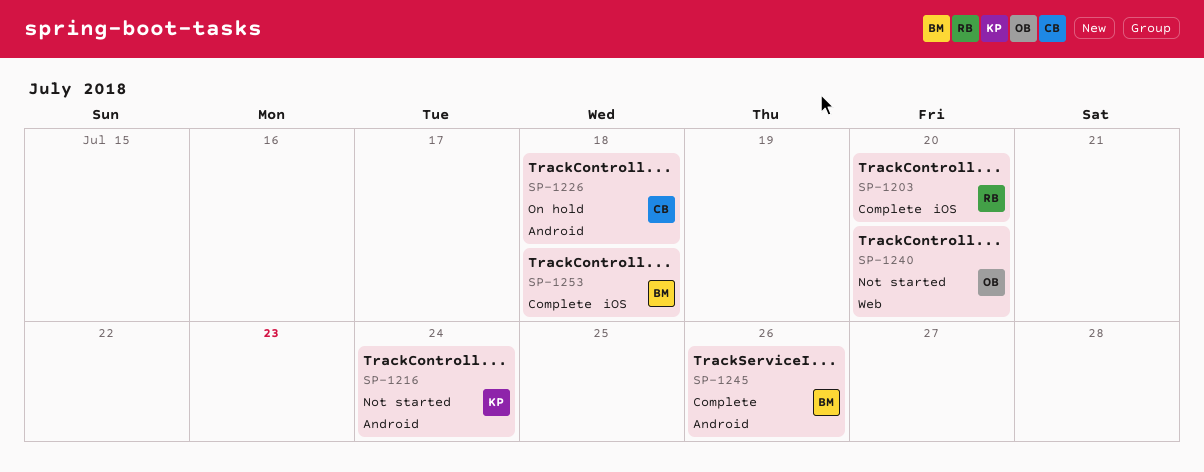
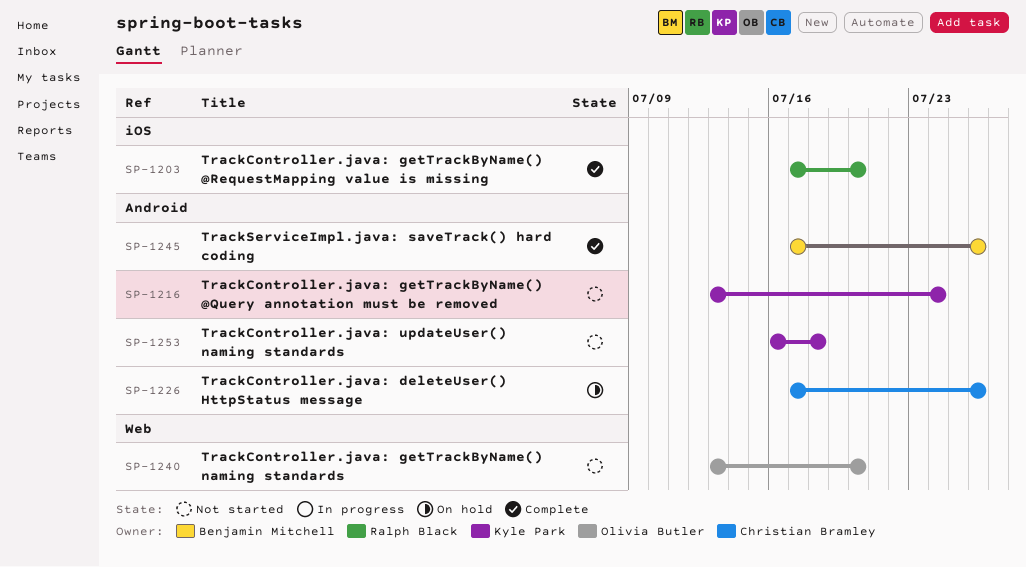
SP-1226, due: Jul 18 -> Jul 26
SP-1253, status: Complete -> Not started
SP-1253, owner: Benjamin Mitchell -> Kyle Park
SP-1253, label: iOS -> Android

